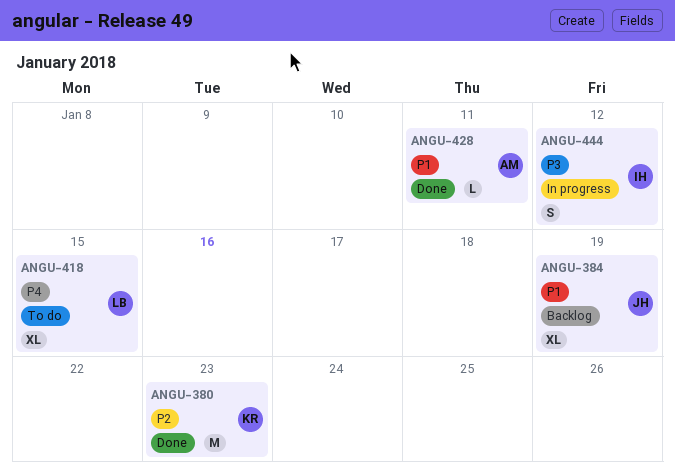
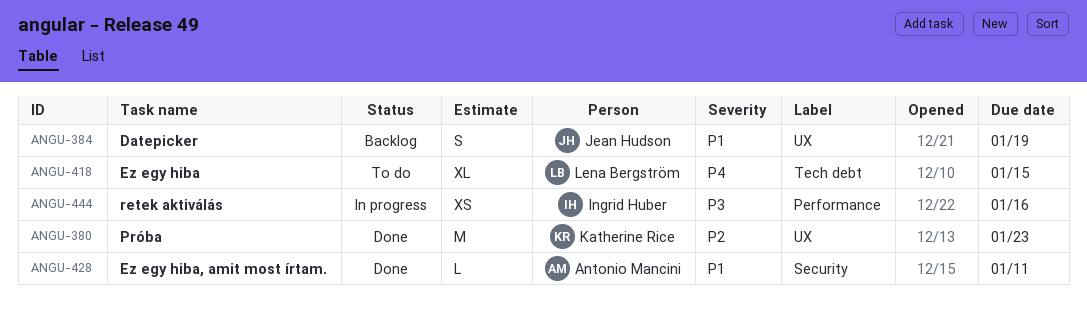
ANGU-384, estimate: XL -> S
ANGU-444, estimate: S -> XS
ANGU-444, due: Jan 12 -> Jan 16

